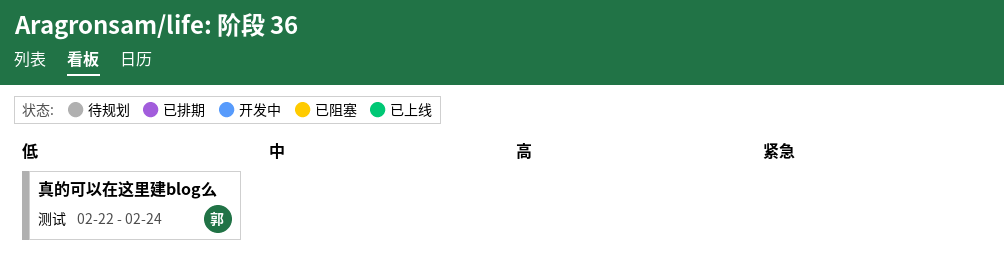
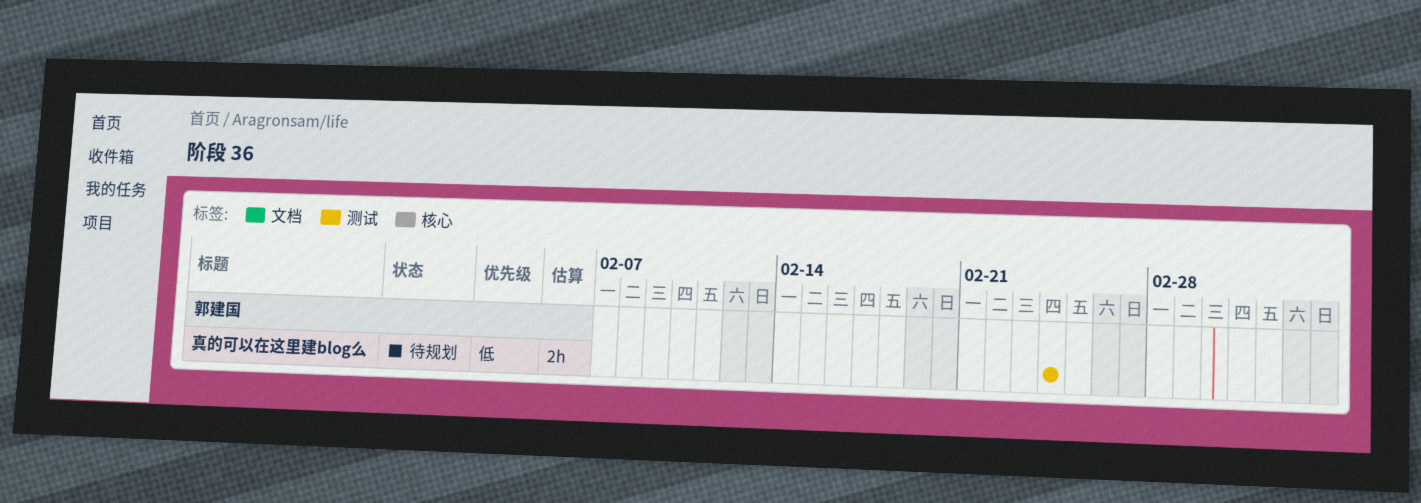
真的可以在这里建blog么, start: Feb 22 -> Feb 24

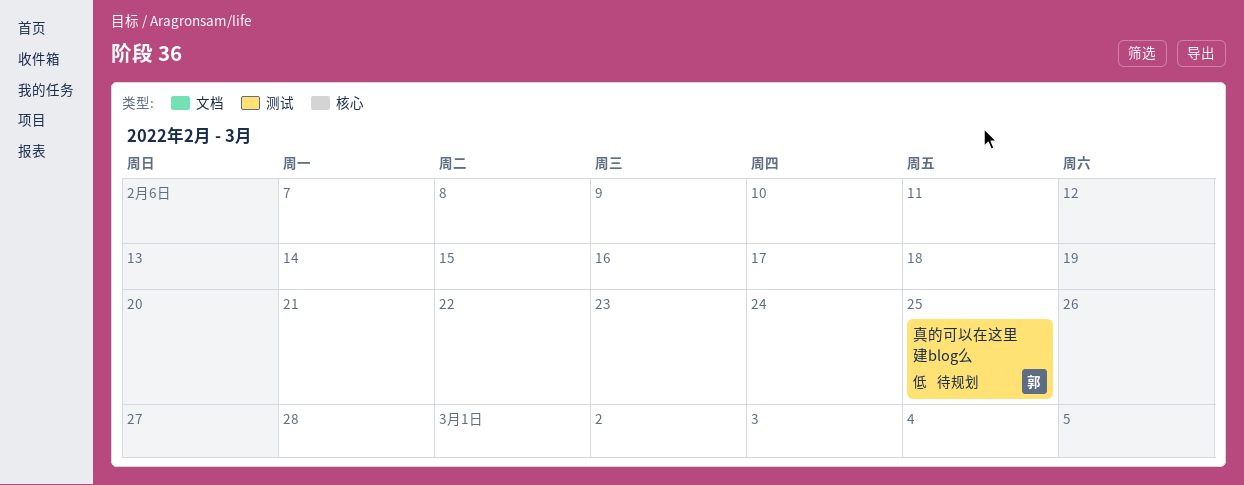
真的可以在这里建blog么, due: Feb 24 -> Feb 25

